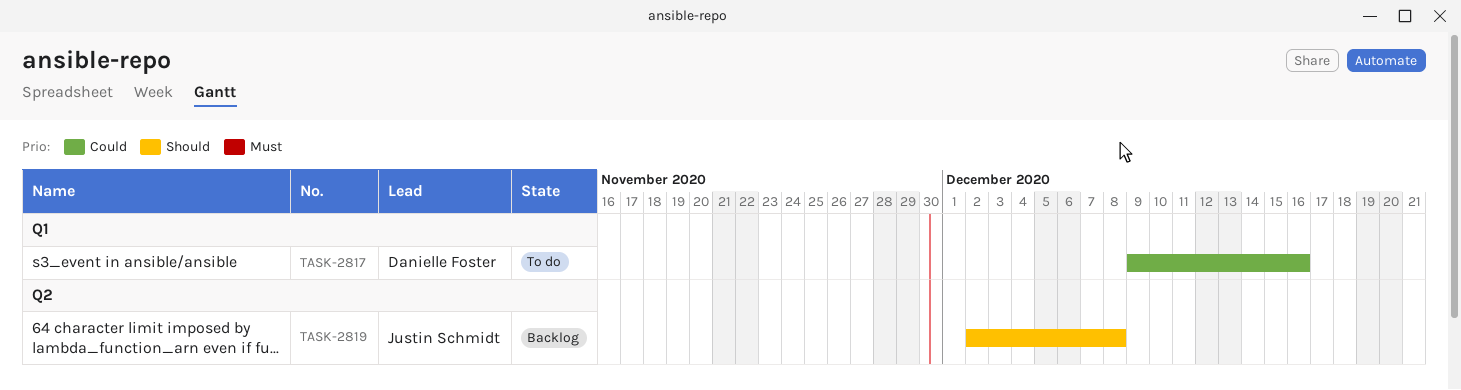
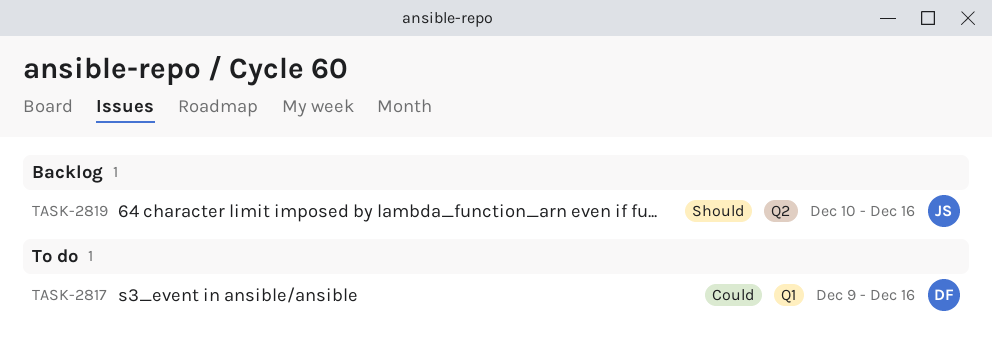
TASK-2819, start: Dec 2 -> Dec 10
TASK-2819, due: Dec 8 -> Dec 16

